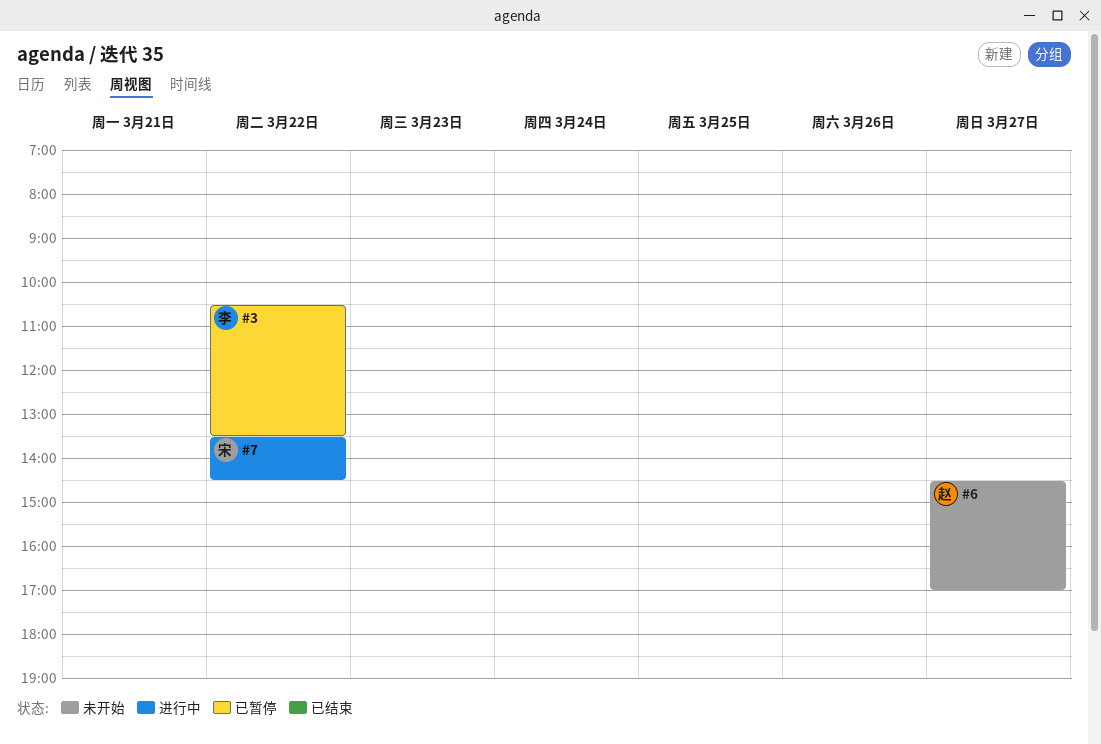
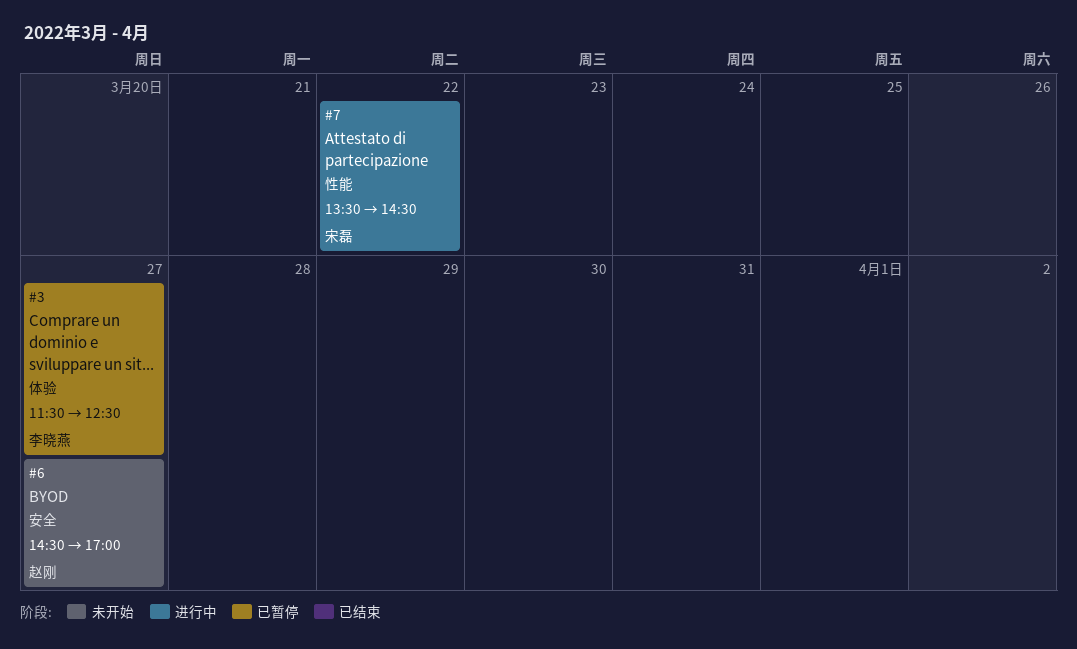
#3, day: Mar 22 -> Mar 27
#3, begins: 10:30 -> 11:30
#3, ends: 13:30 -> 12:30

